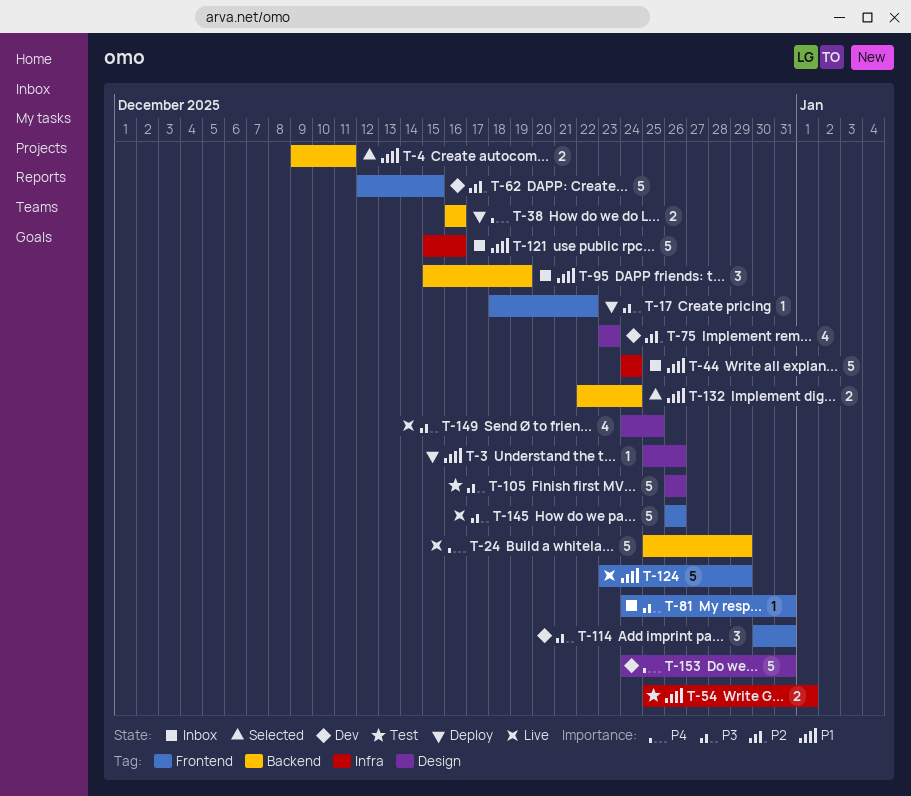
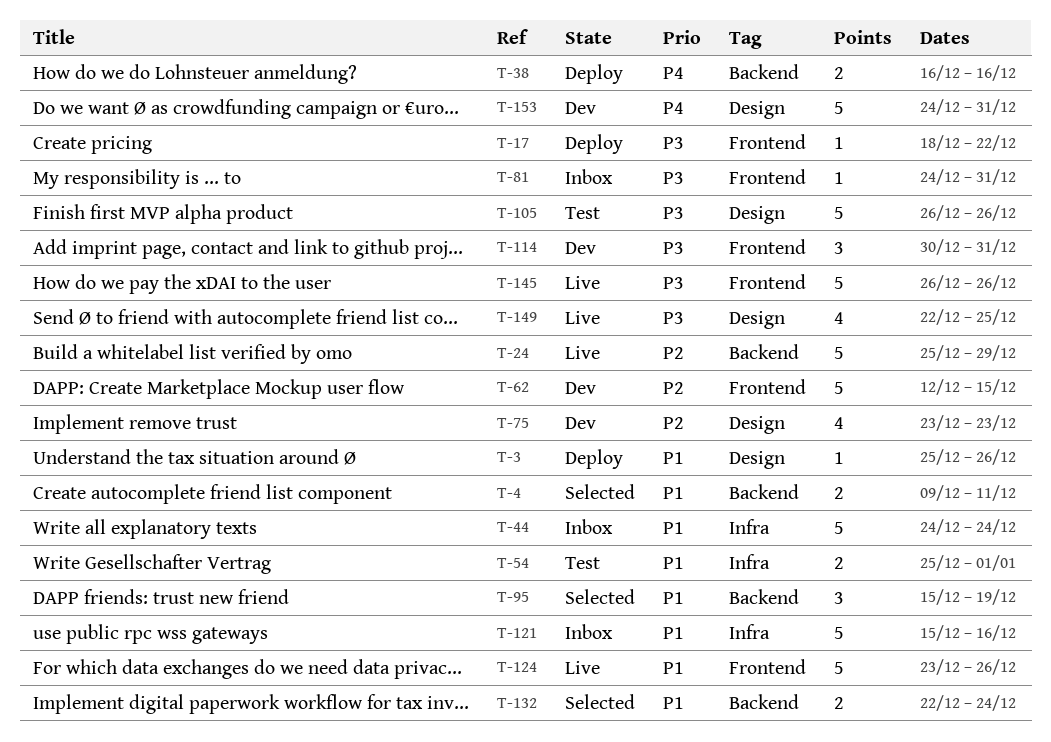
T-24, priority: P4 -> P2
T-95, status: Inbox -> Selected
T-124, due: Dec 29 -> Dec 26
T-149, start: Dec 24 -> Dec 22

